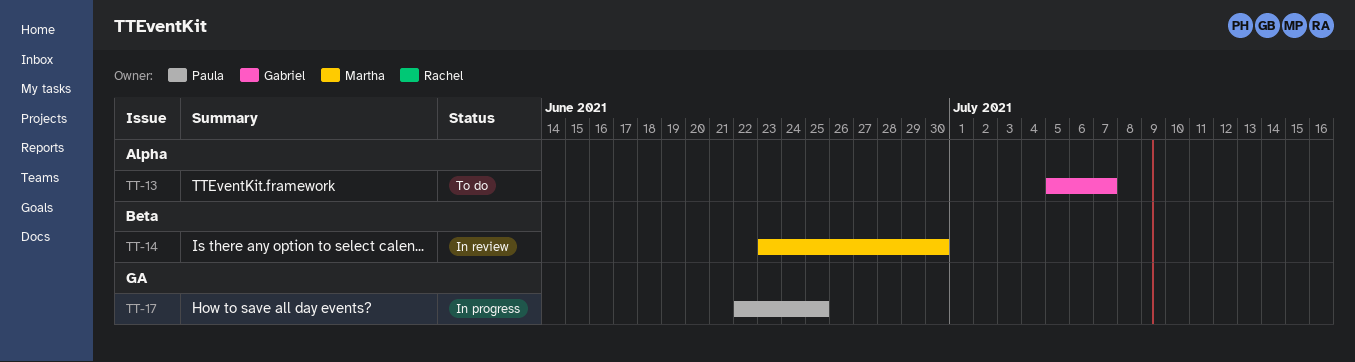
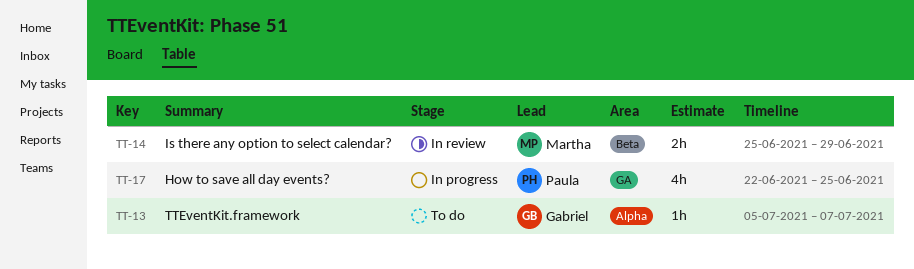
TT-14, start: Jun 23 -> Jun 25
TT-14, due: Jun 30 -> Jun 29

